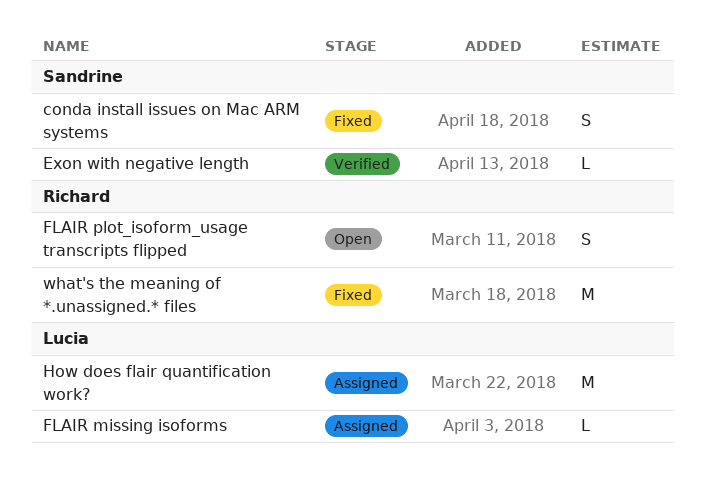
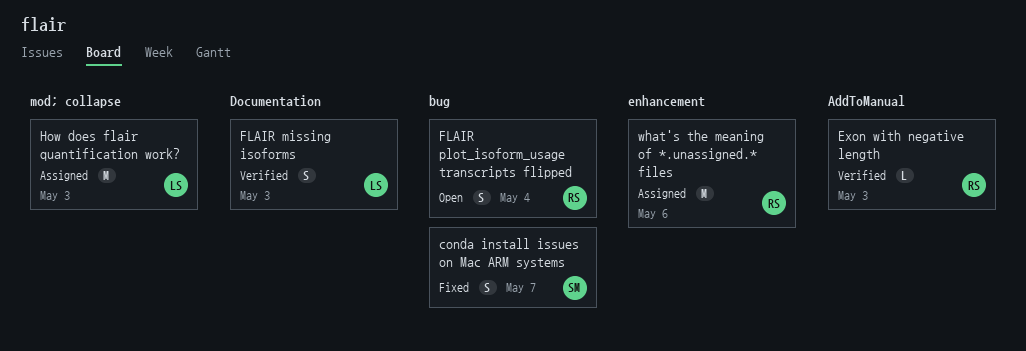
Exon with negative length, owner: Sandrine -> Richard
FLAIR missing isoforms, status: Assigned -> Verified
FLAIR missing isoforms, estimate: L -> S
what's the meaning of *.unassigned.* files, status: Fixed -> Assigned

